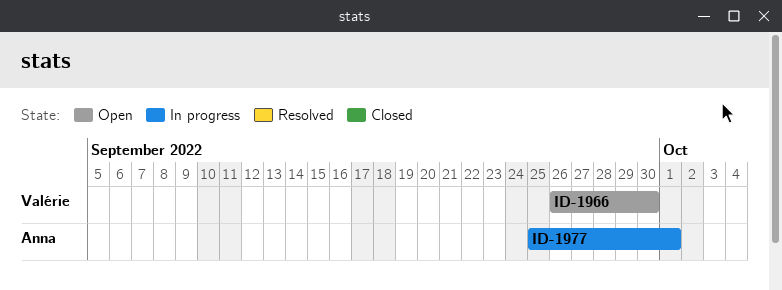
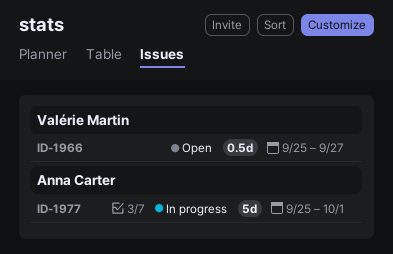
ID-1966, start: Sep 26 -> Sep 25
ID-1966, due: Sep 30 -> Sep 27

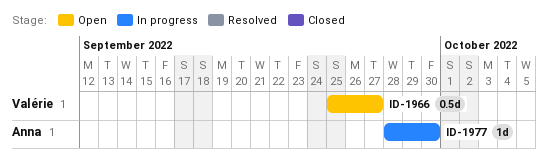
ID-1977, estimate: 5d -> 1d
ID-1977, start: Sep 25 -> Sep 28
ID-1977, due: Oct 1 -> Sep 30

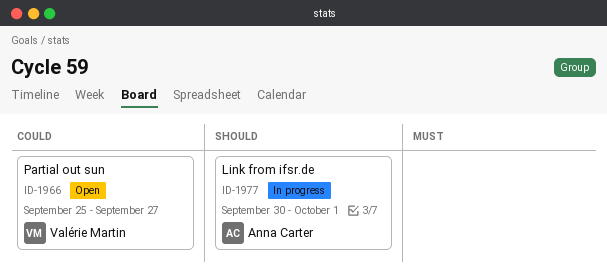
ID-1977, start: Sep 28 -> Sep 30
ID-1977, due: Sep 30 -> Oct 1

